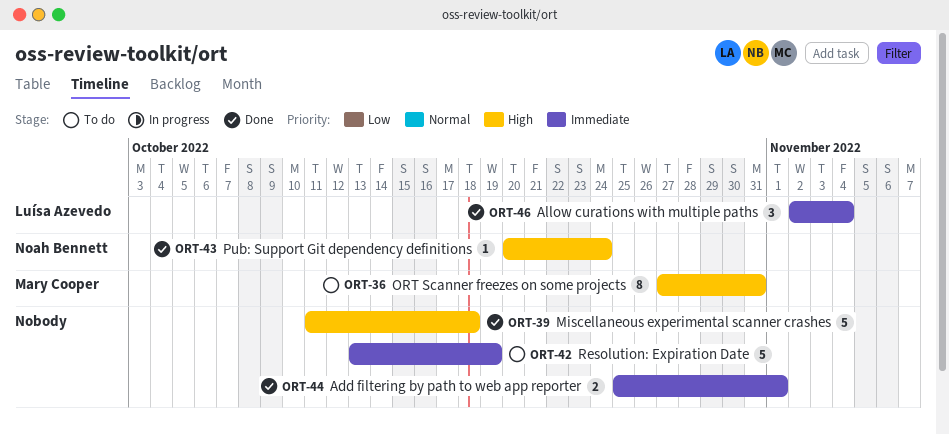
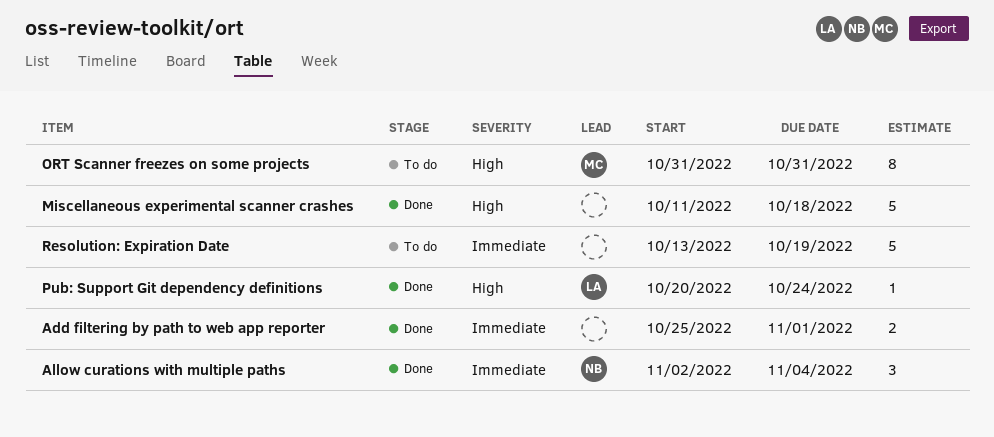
Allow curations with multiple paths, owner: Luísa Azevedo -> Noah Bennett
ORT Scanner freezes on some projects, start: Oct 27 -> Oct 31
Pub: Support Git dependency definitions, owner: Noah Bennett -> Luísa Azevedo

